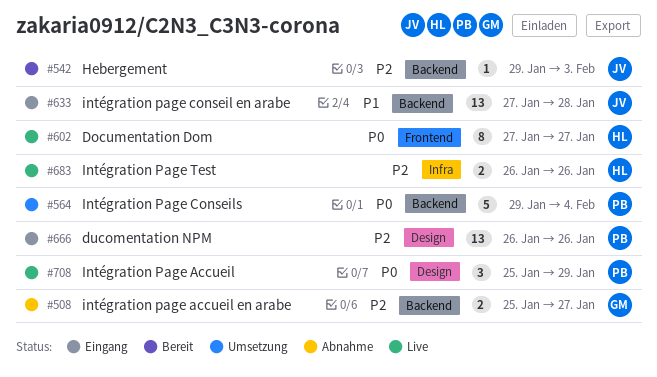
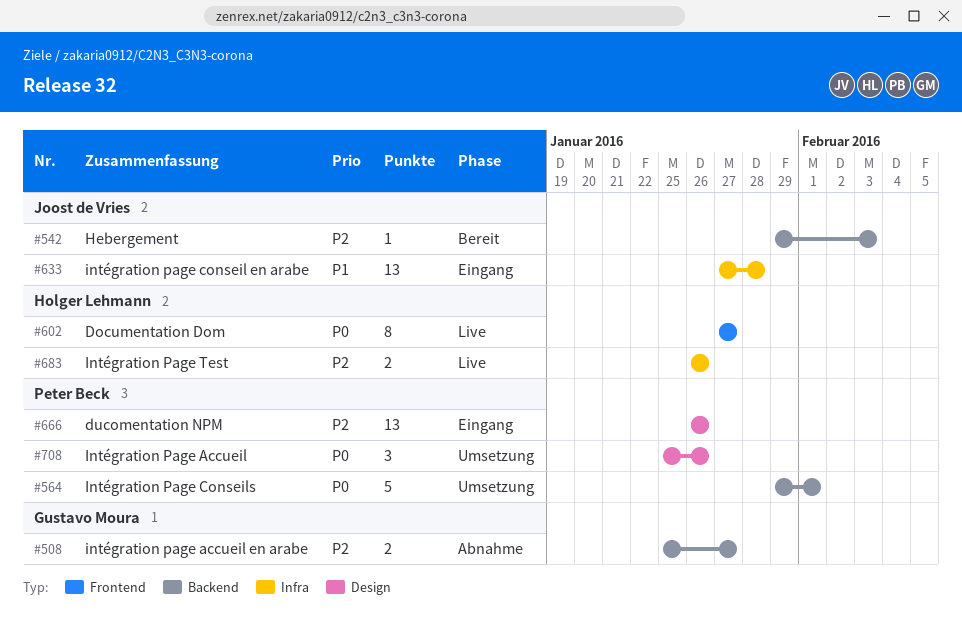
#564, due: Feb 4 -> Feb 1
#633, label: Backend -> Infra
#708, status: Live -> Umsetzung
#708, due: Jan 29 -> Jan 26

